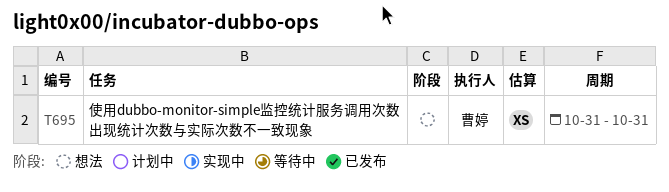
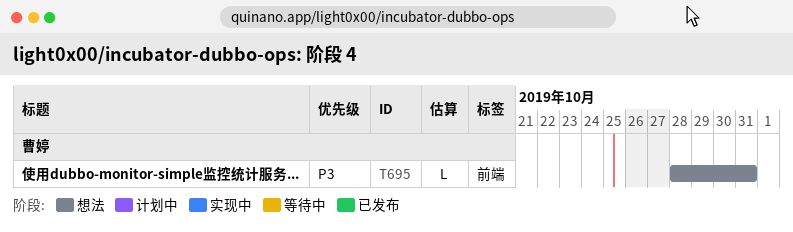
T695, estimate: XS -> L
T695, start: Oct 31 -> Oct 28

